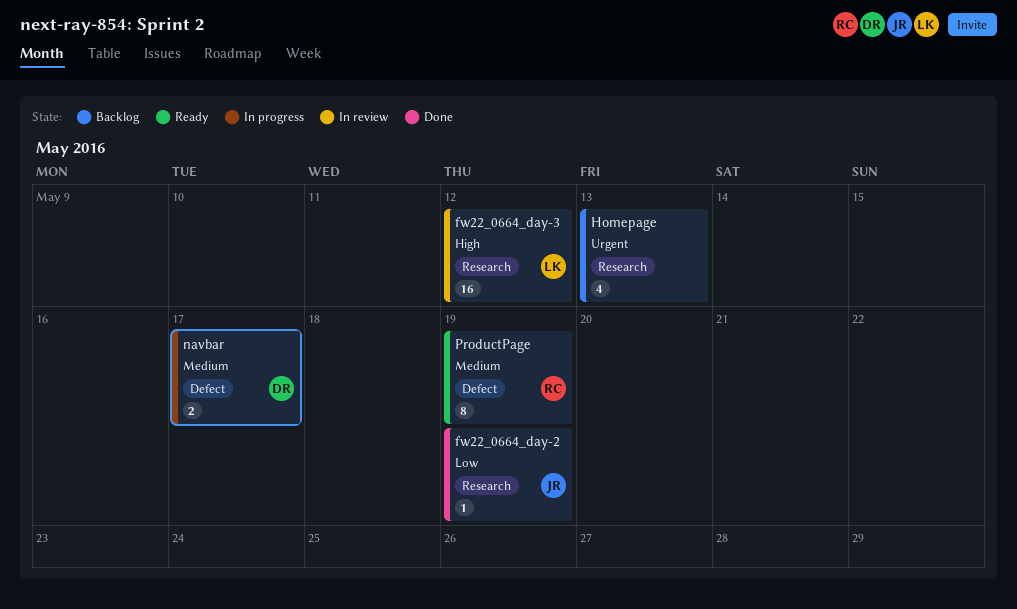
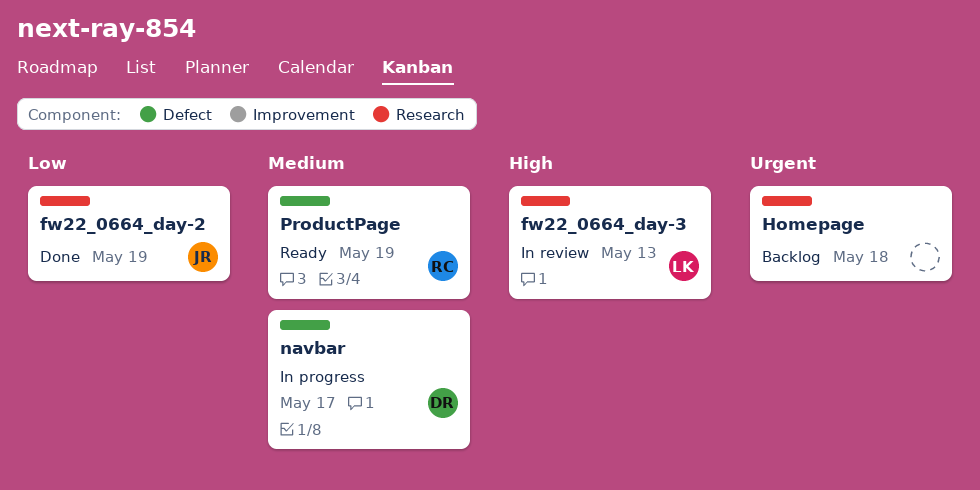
fw22_0664_day-3, due: May 12 -> May 13
Homepage, due: May 13 -> May 18

